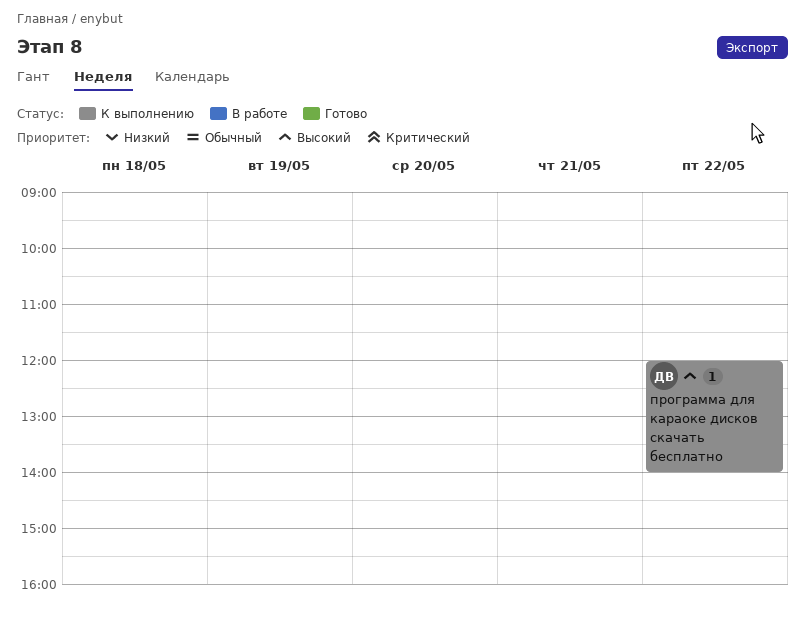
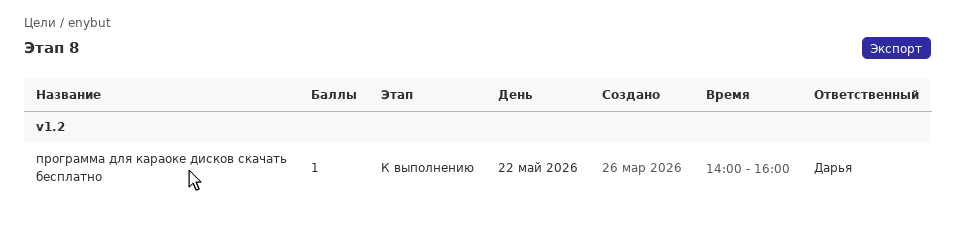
программа для караоке дисков скачать бесплатно, begins: 12:00 -> 14:00
программа для караоке дисков скачать бесплатно, ends: 14:00 -> 16:00

